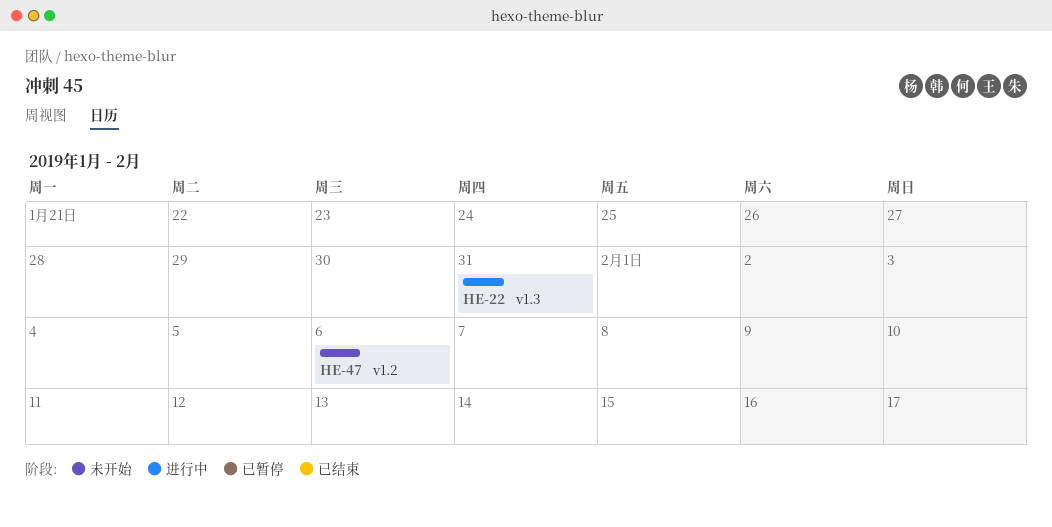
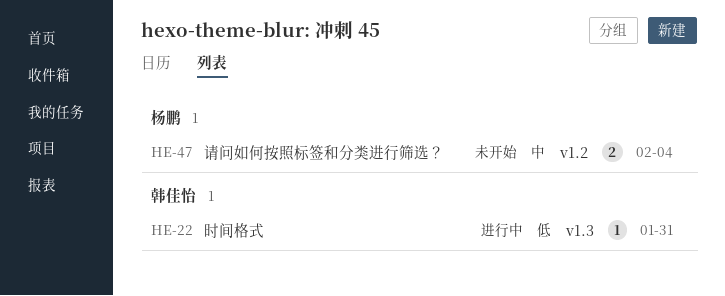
HE-47, due: Feb 6 -> Feb 4

